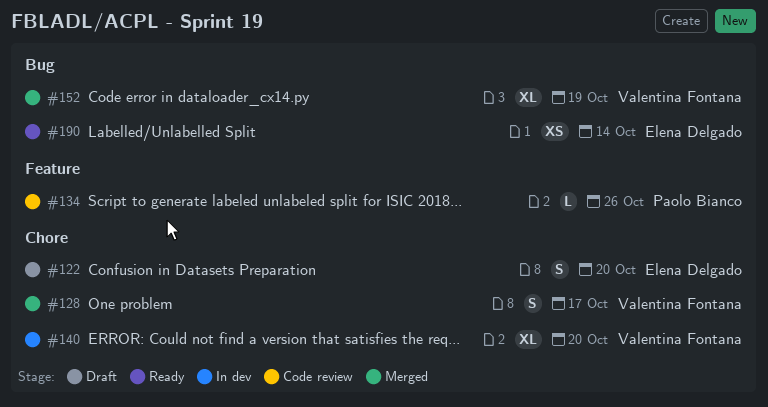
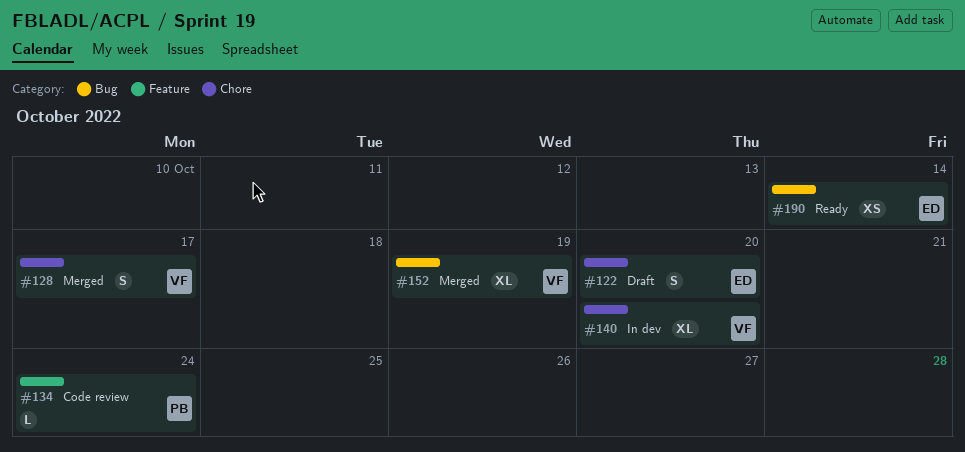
#134, due: Oct 26 -> Oct 24

